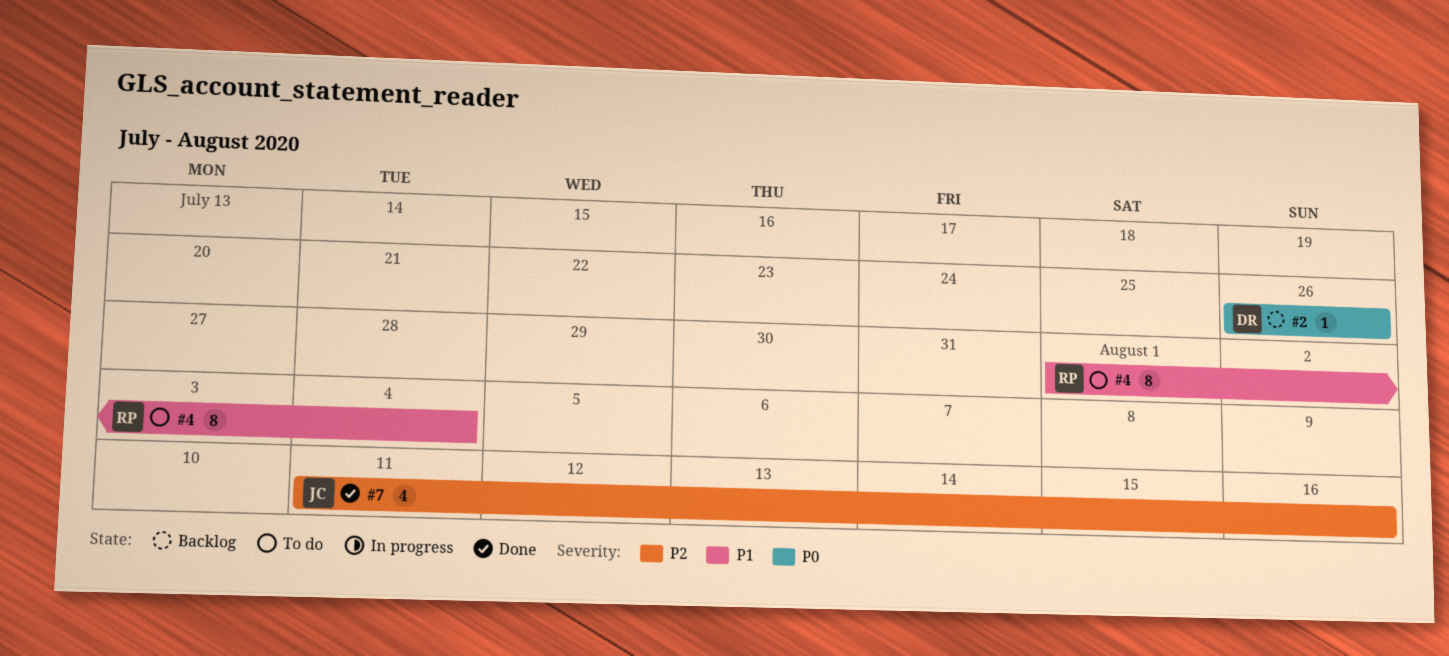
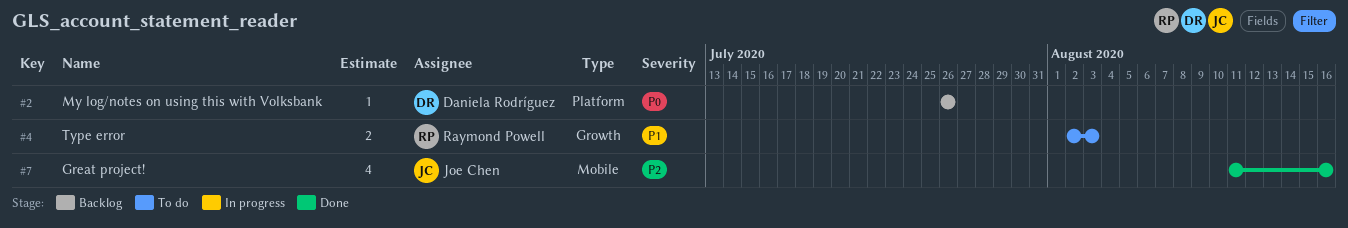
#4, estimate: 8 -> 2
#4, start: Aug 1 -> Aug 2
#4, due: Aug 4 -> Aug 3

